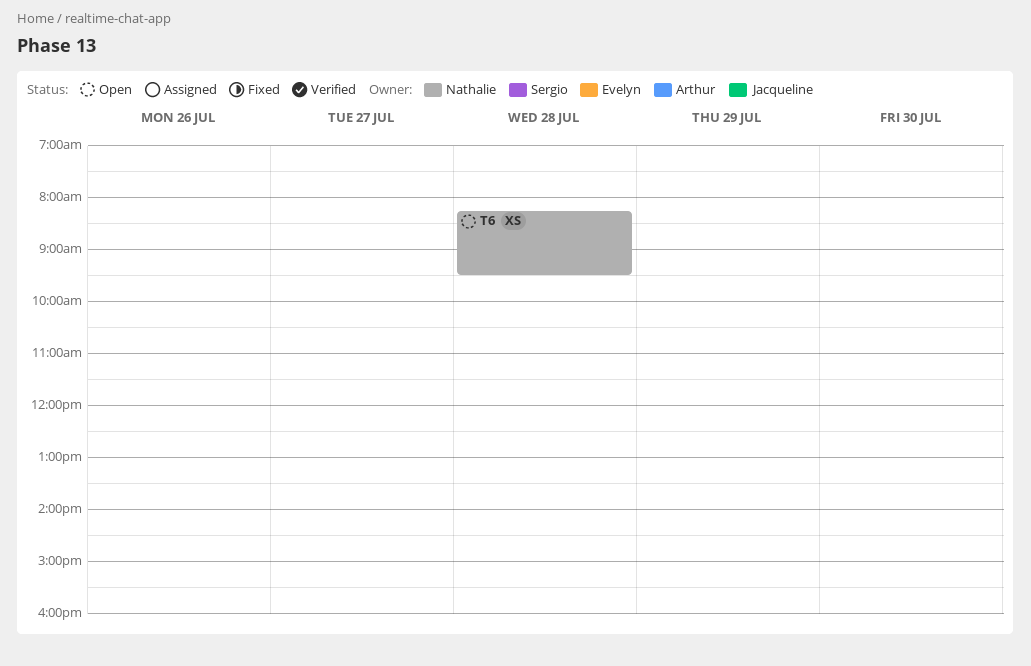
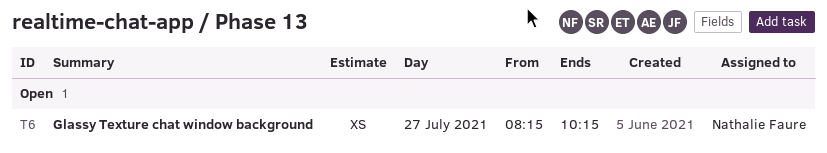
T6, day: Jul 28 -> Jul 27
T6, ends: 09:30 -> 10:15

